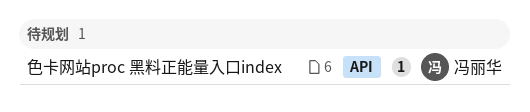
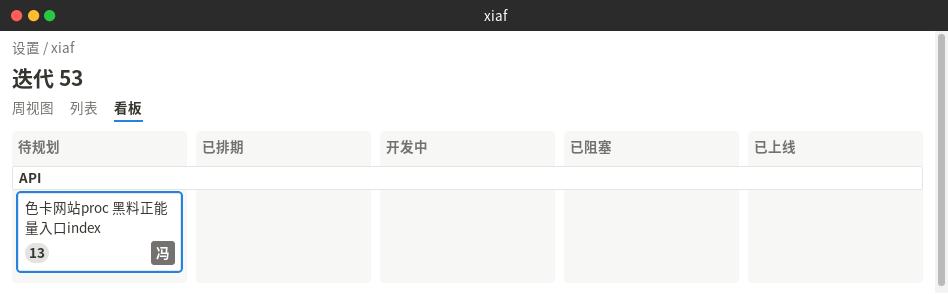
色卡网站proc 黑料正能量入口index, estimate: 1 -> 13

